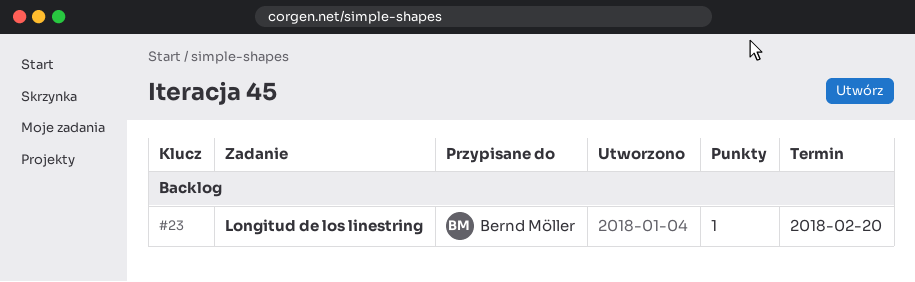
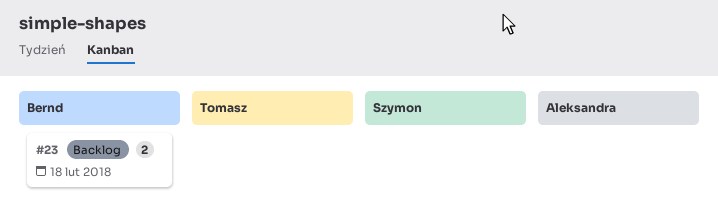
#23, estimate: 1 -> 2
#23, due: Feb 20 -> Feb 18

